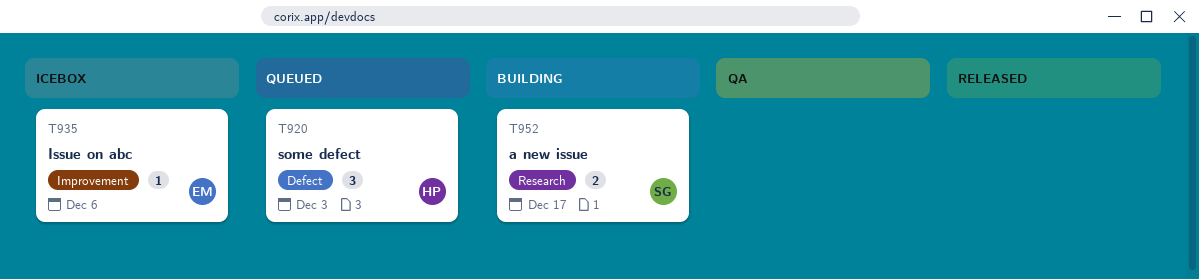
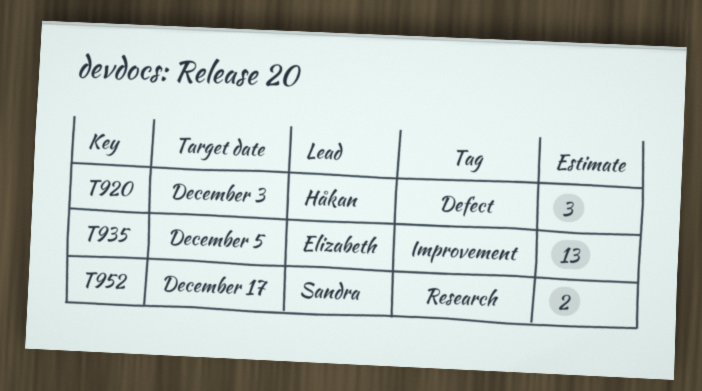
T935, estimate: 1 -> 13
T935, due: Dec 6 -> Dec 5

